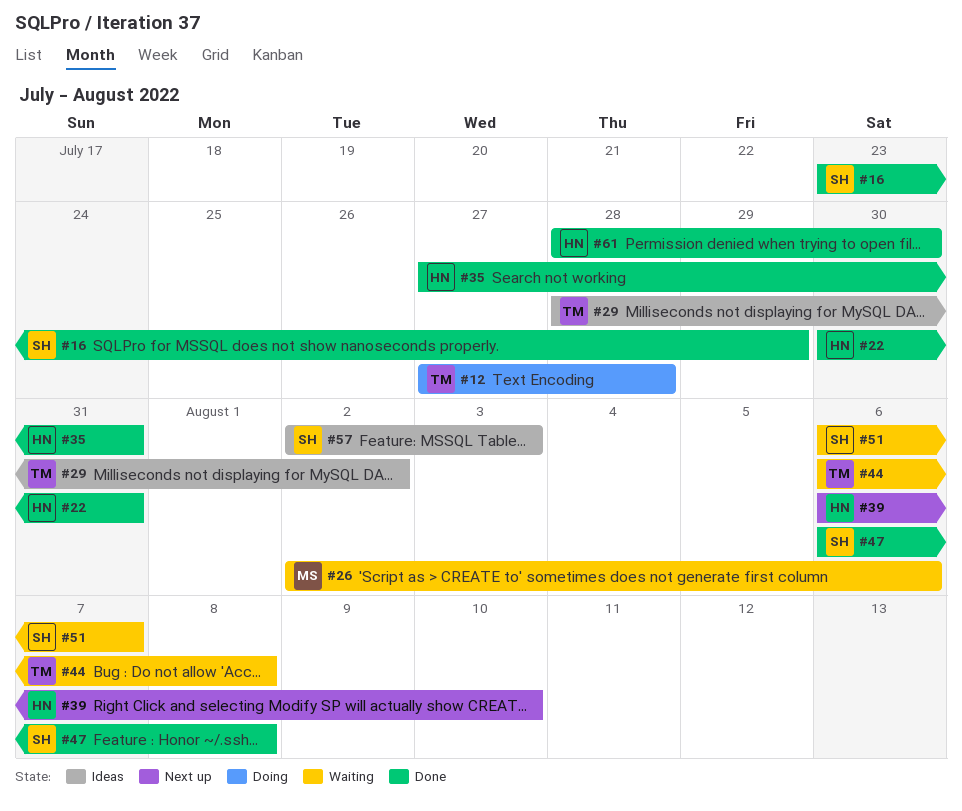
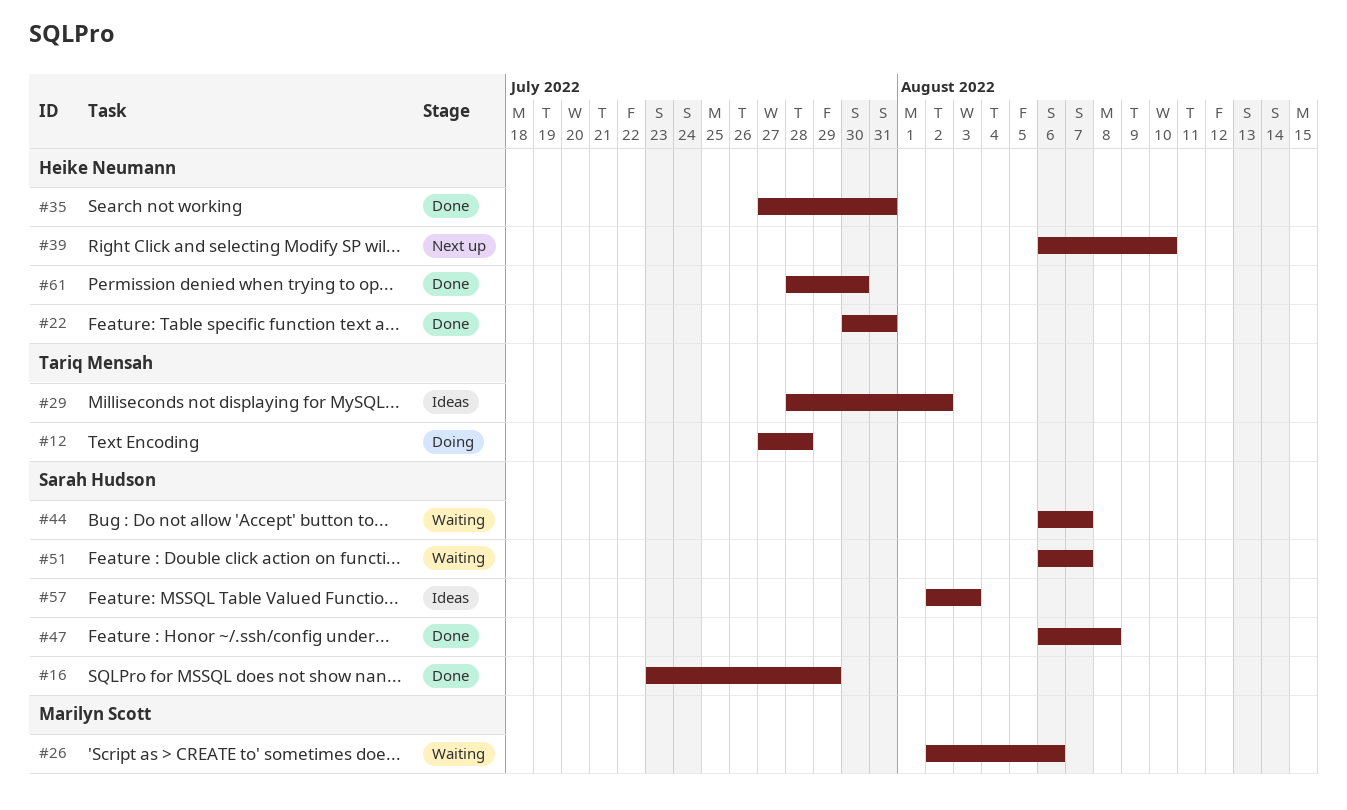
#44, owner: Tariq Mensah -> Sarah Hudson
#44, due: Aug 8 -> Aug 7

